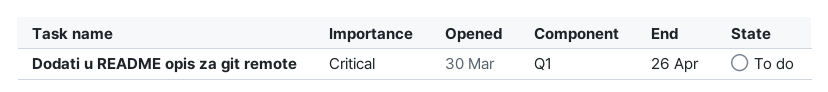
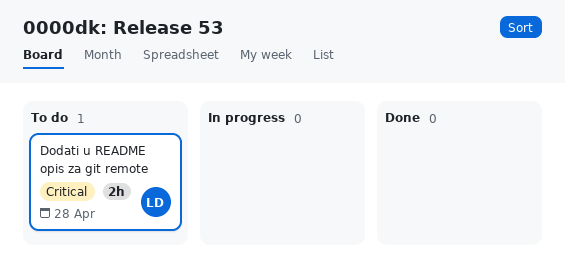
Dodati u README opis za git remote, due: Apr 26 -> Apr 28

